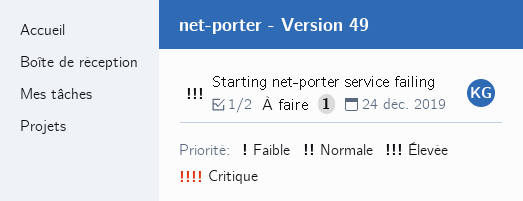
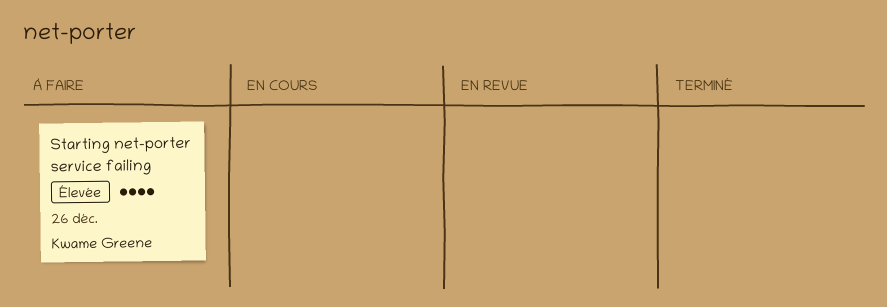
Starting net-porter service failing, estimate: 1 -> 4
Starting net-porter service failing, due: Dec 24 -> Dec 26

